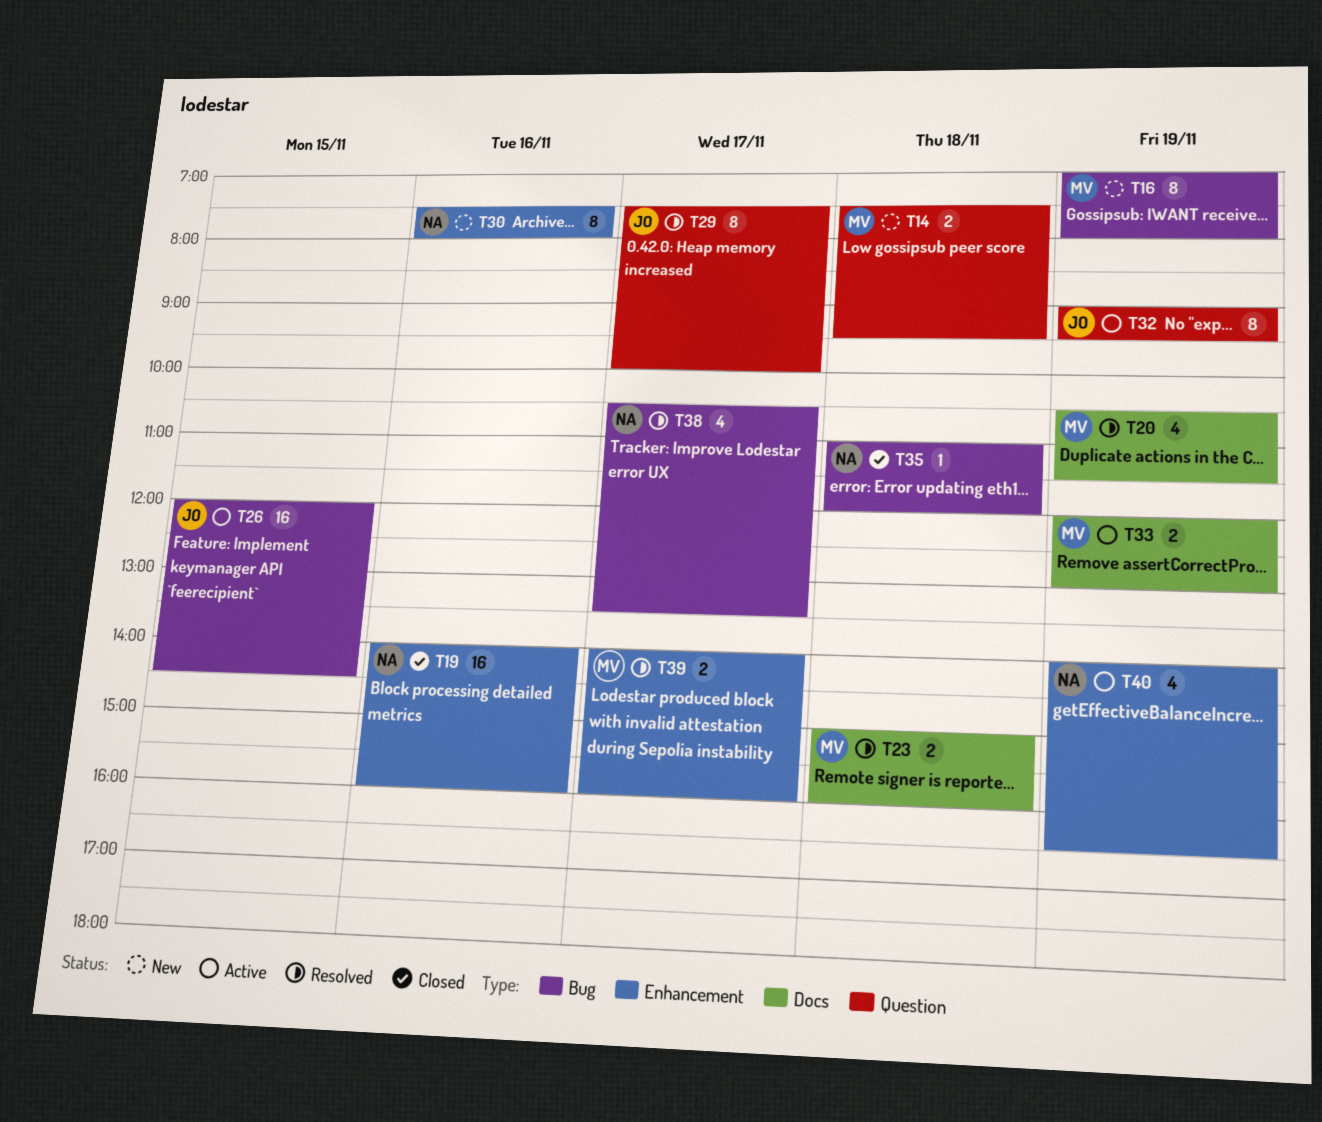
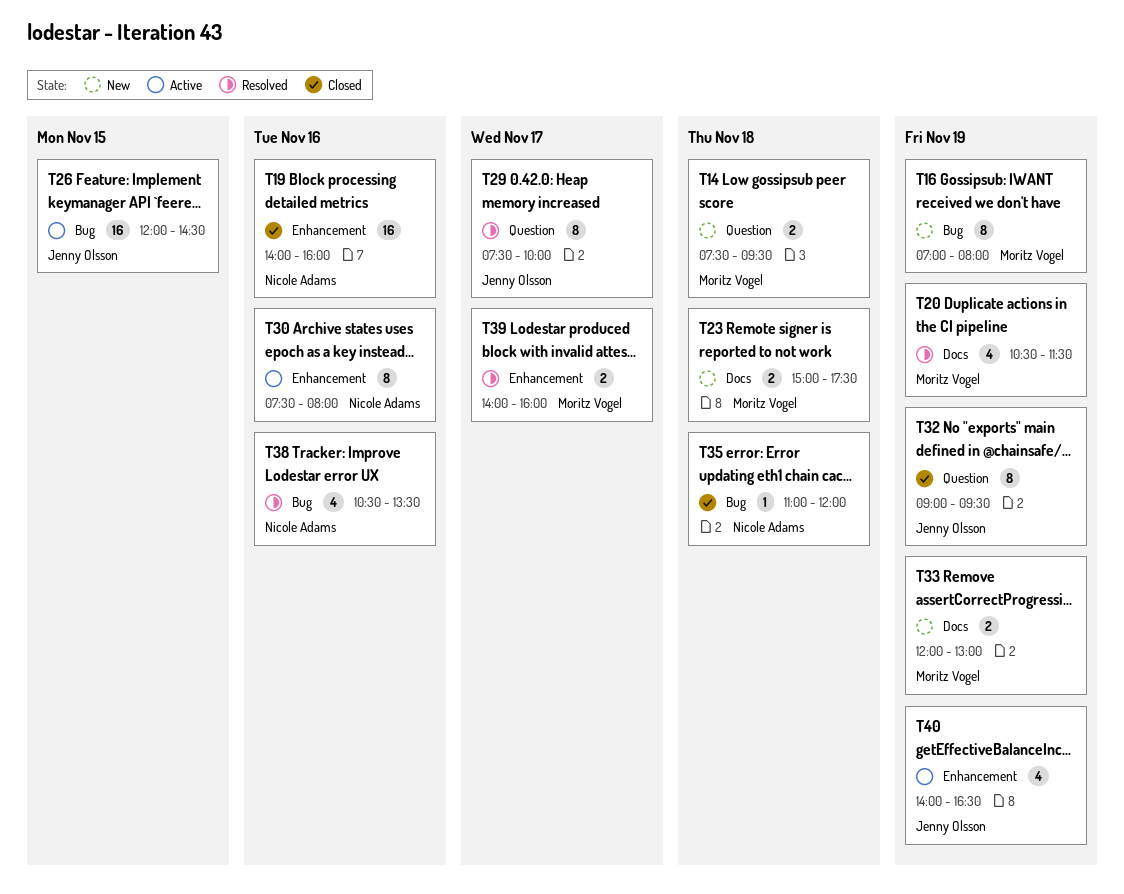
T23, status: Resolved -> New
T23, ends: 16:00 -> 17:30
T30, status: New -> Active
T32, status: Active -> Closed
T33, status: Active -> New
T38, day: Nov 17 -> Nov 16
T40, owner: Nicole Adams -> Jenny Olsson

